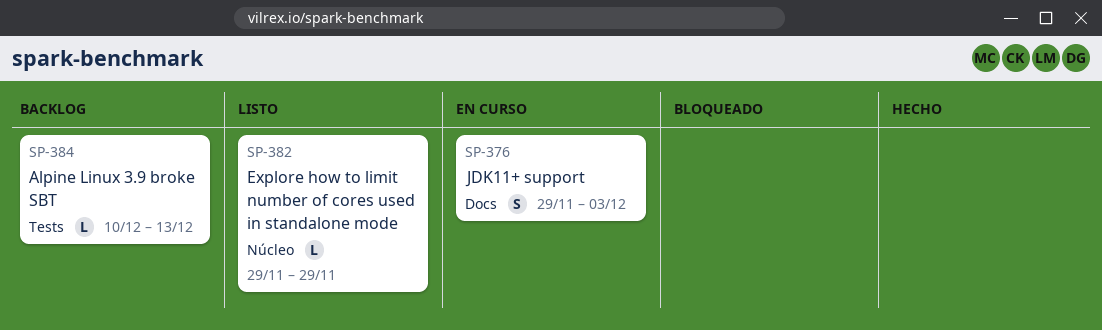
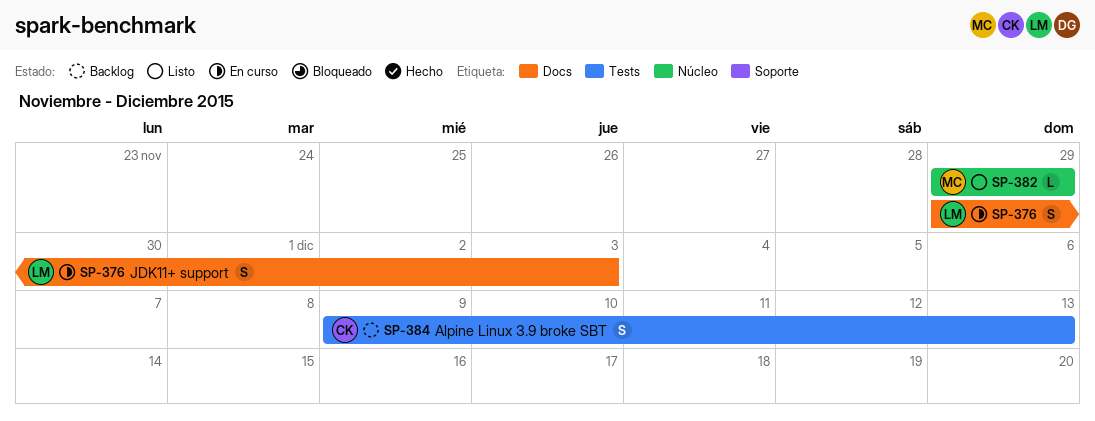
SP-384, estimate: L -> S
SP-384, start: Dec 10 -> Dec 9

